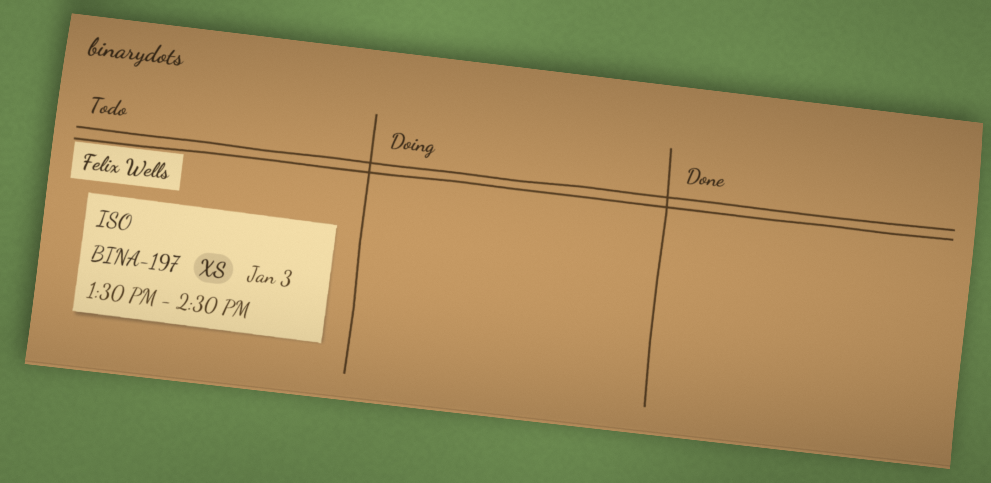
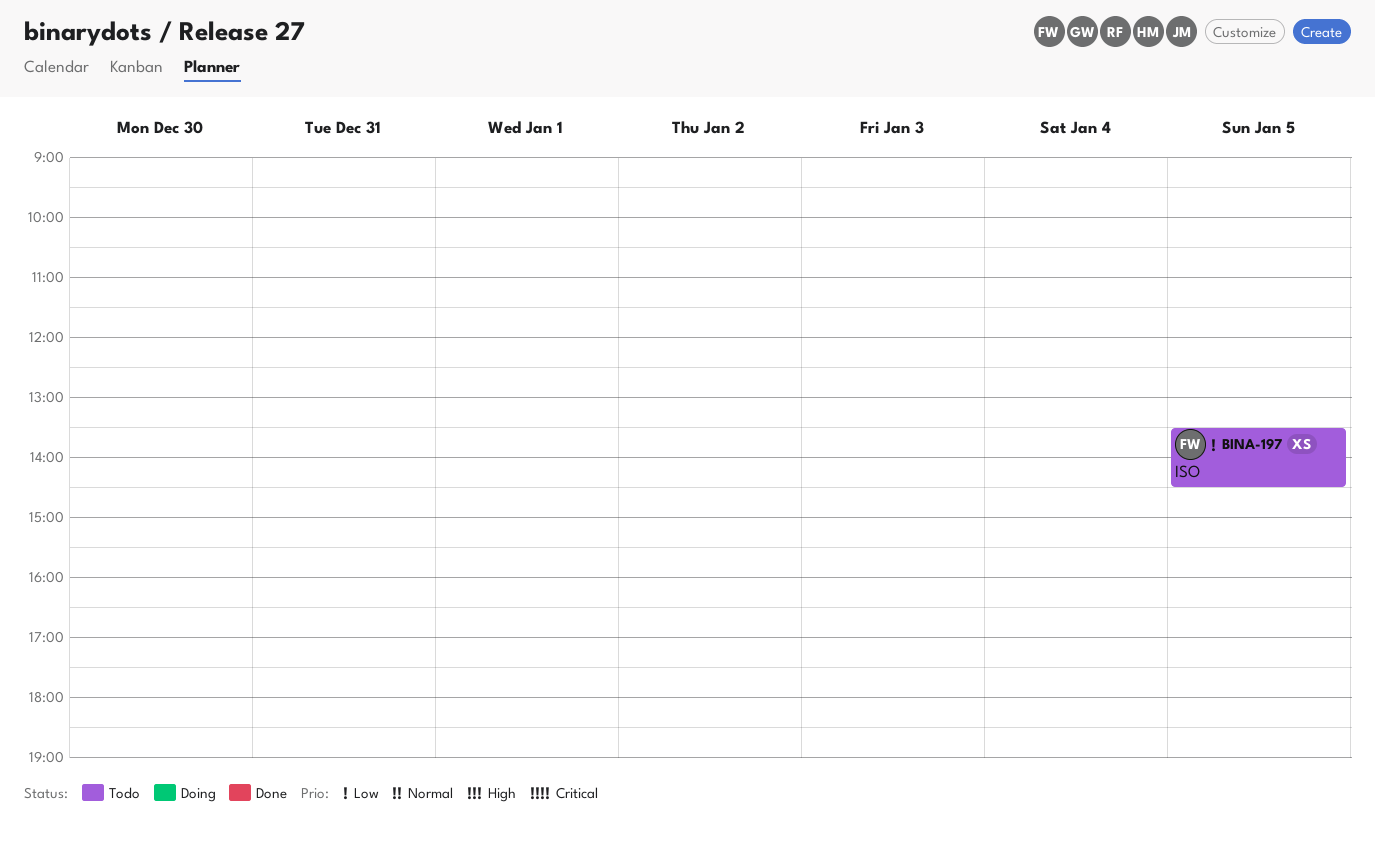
BINA-197, day: Jan 3 -> Jan 5

